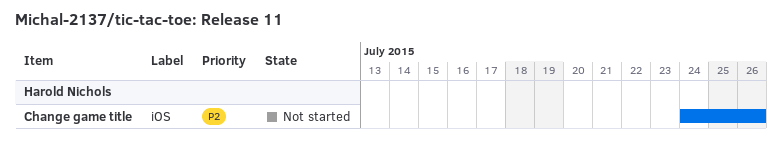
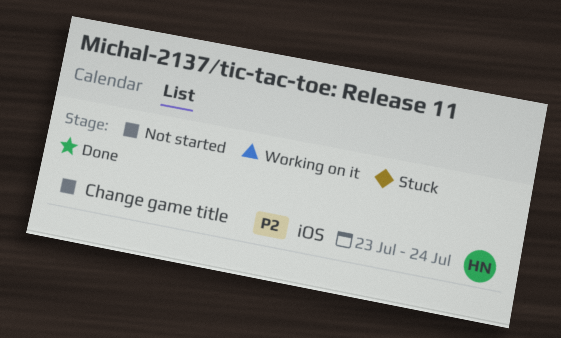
Change game title, start: Jul 24 -> Jul 23
Change game title, due: Jul 26 -> Jul 24

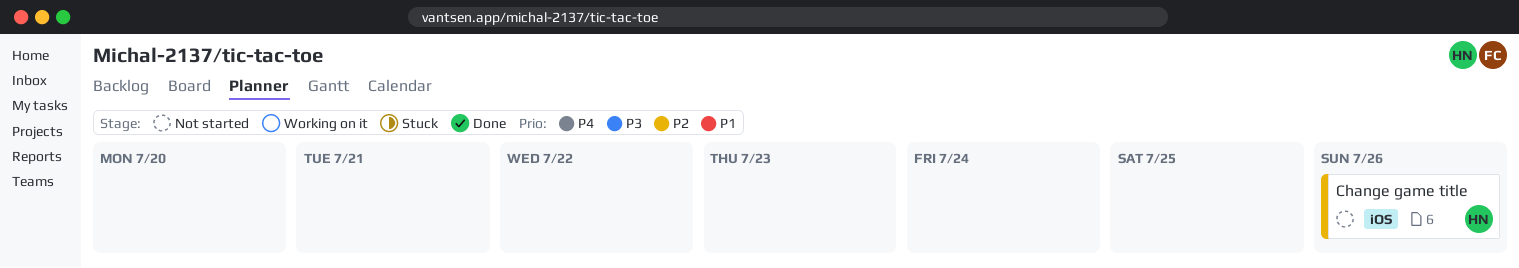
Change game title, due: Jul 24 -> Jul 26

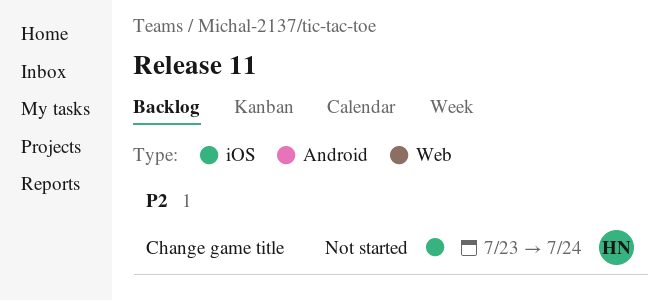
Change game title, due: Jul 26 -> Jul 24

